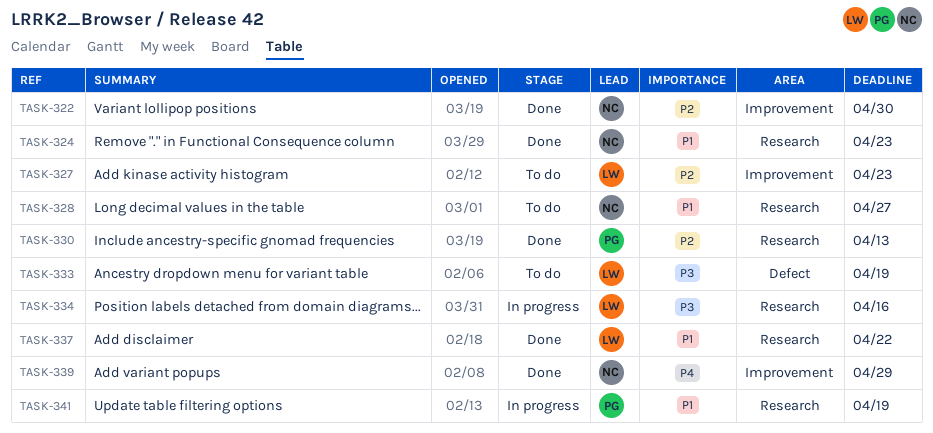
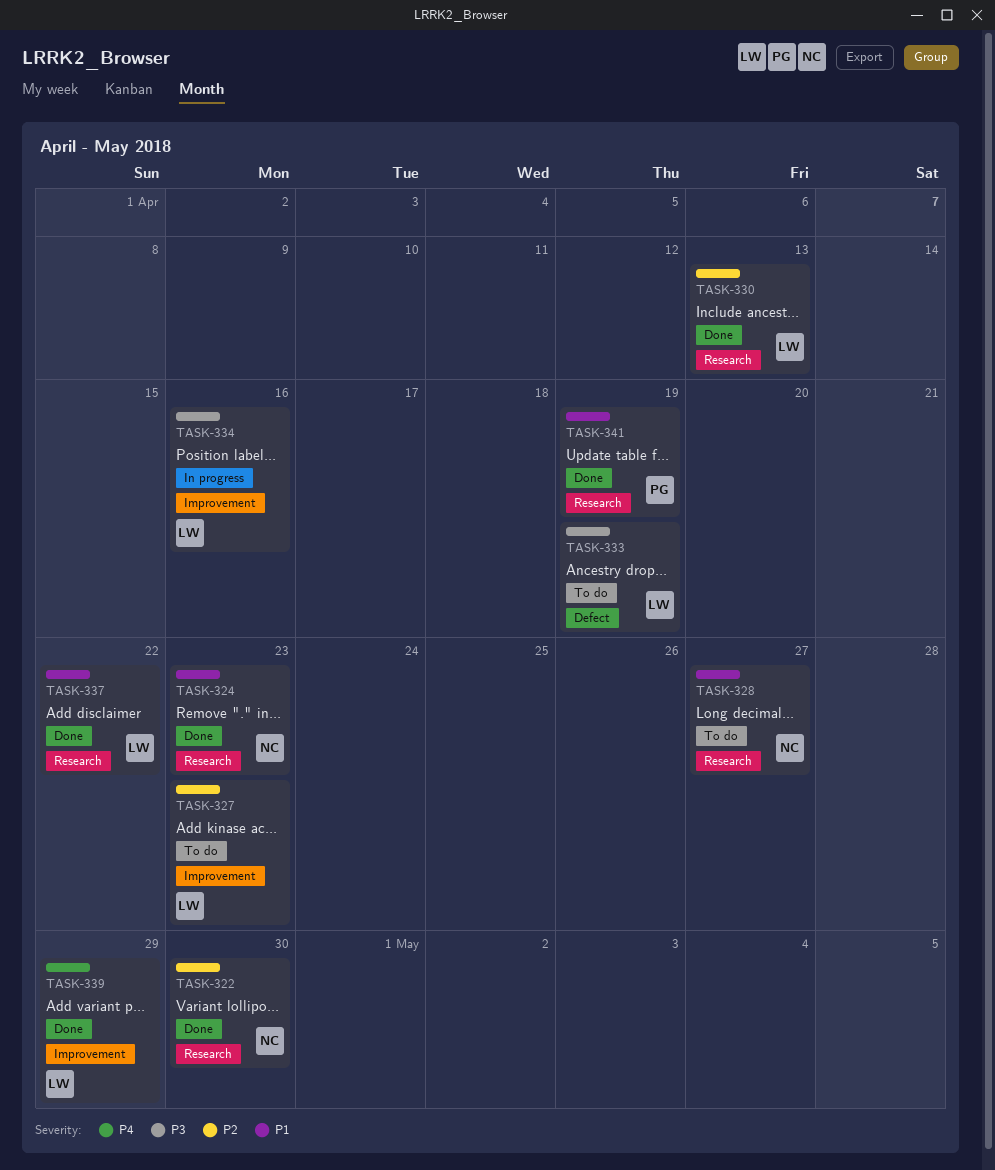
TASK-322, label: Improvement -> Research
TASK-330, owner: PG -> LW
TASK-334, label: Research -> Improvement
TASK-339, owner: NC -> LW
TASK-341, status: In progress -> Done

